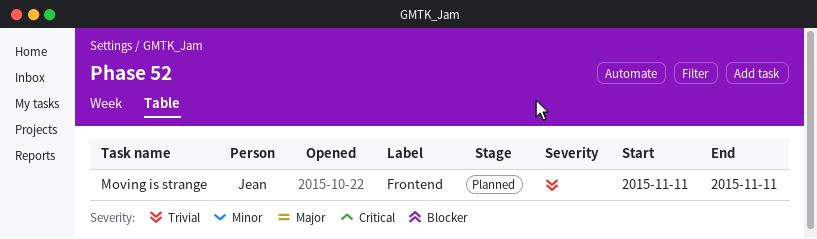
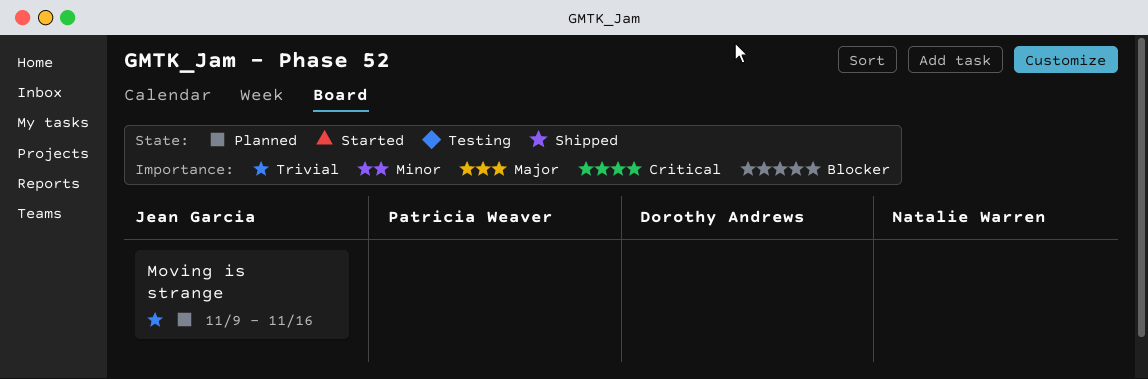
Moving is strange, start: Nov 11 -> Nov 9
Moving is strange, due: Nov 11 -> Nov 16

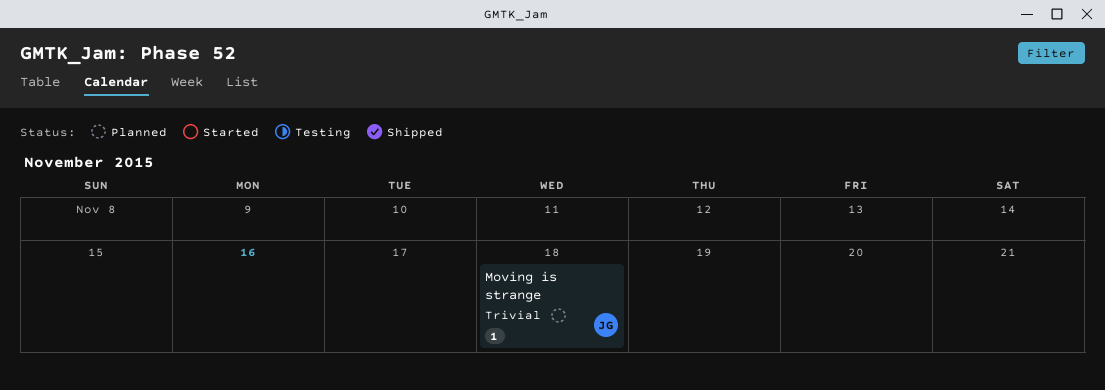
Moving is strange, due: Nov 16 -> Nov 18

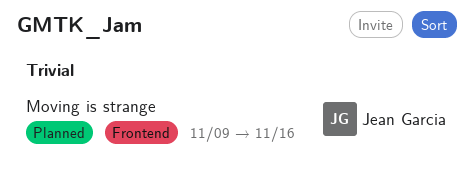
Moving is strange, due: Nov 18 -> Nov 16

